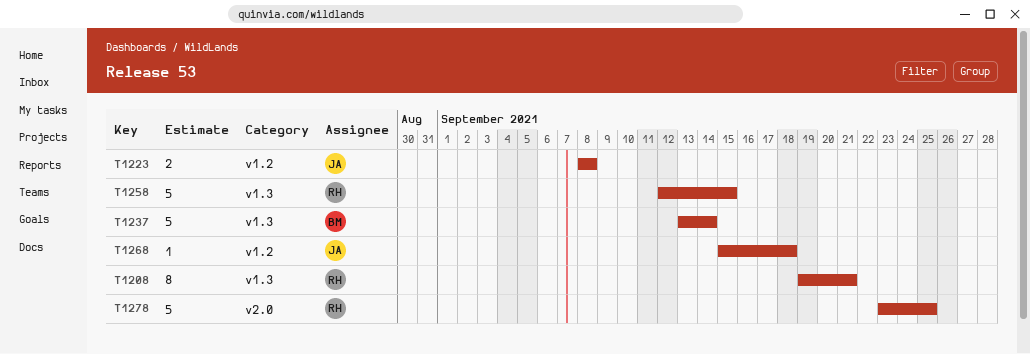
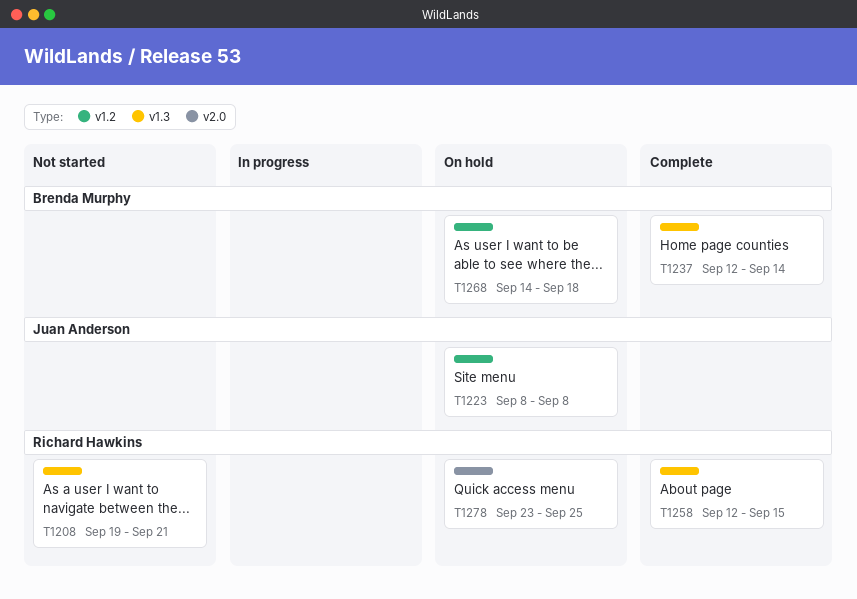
T1237, start: Sep 13 -> Sep 12
T1268, owner: Juan Anderson -> Brenda Murphy
T1268, start: Sep 15 -> Sep 14

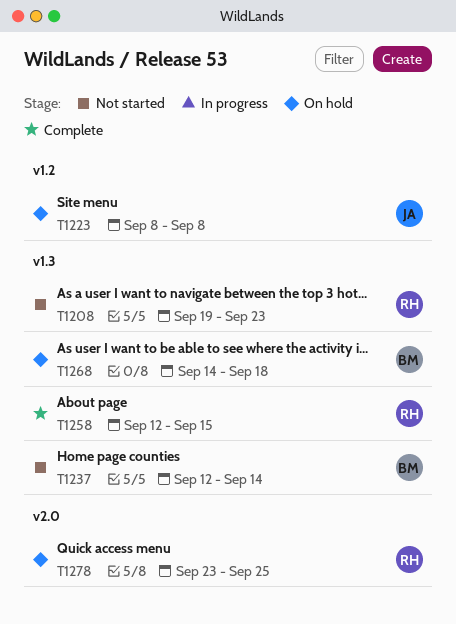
T1208, due: Sep 21 -> Sep 23
T1237, status: Complete -> Not started
T1268, label: v1.2 -> v1.3

